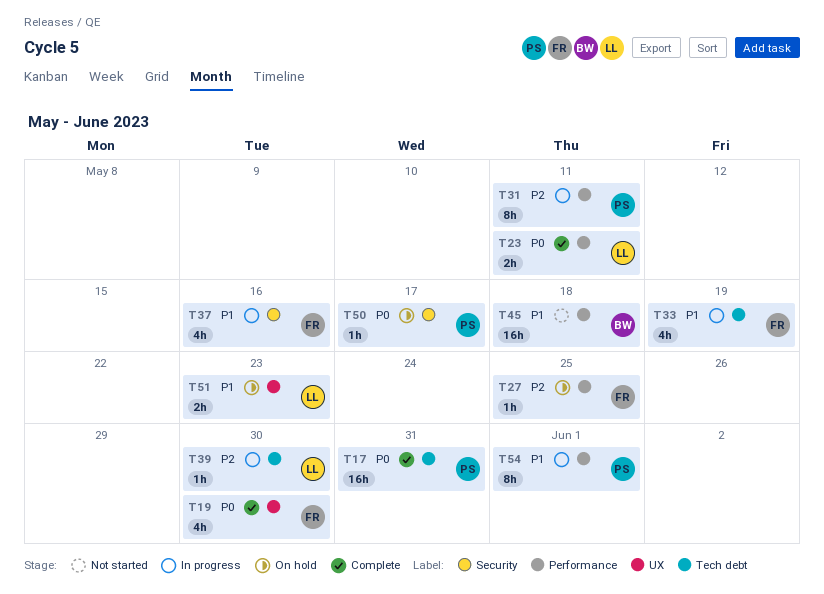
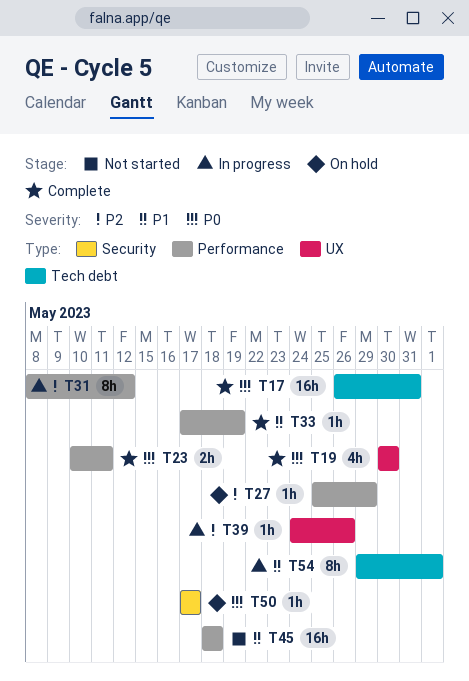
T27, due: May 25 -> May 29
T31, due: May 11 -> May 12
T33, status: In progress -> Complete
T33, label: Tech debt -> Performance
T33, estimate: 4h -> 1h
T37: present -> none
T39, label: Tech debt -> UX
T39, due: May 30 -> May 26
T51: present -> none
T54, label: Performance -> Tech debt

